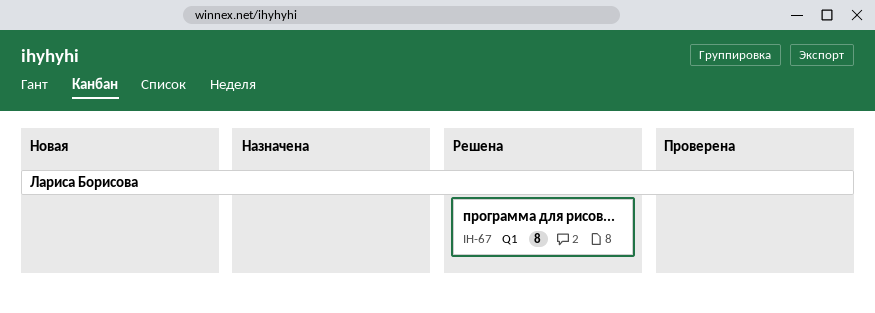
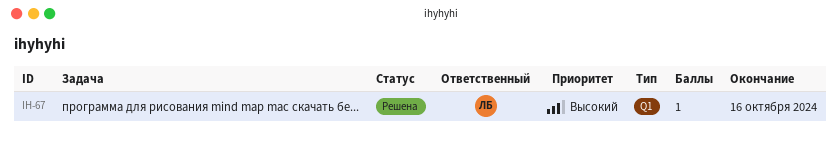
IH-67, estimate: 8 -> 1

